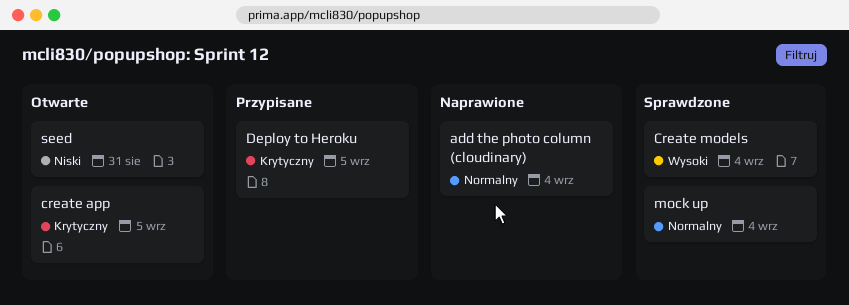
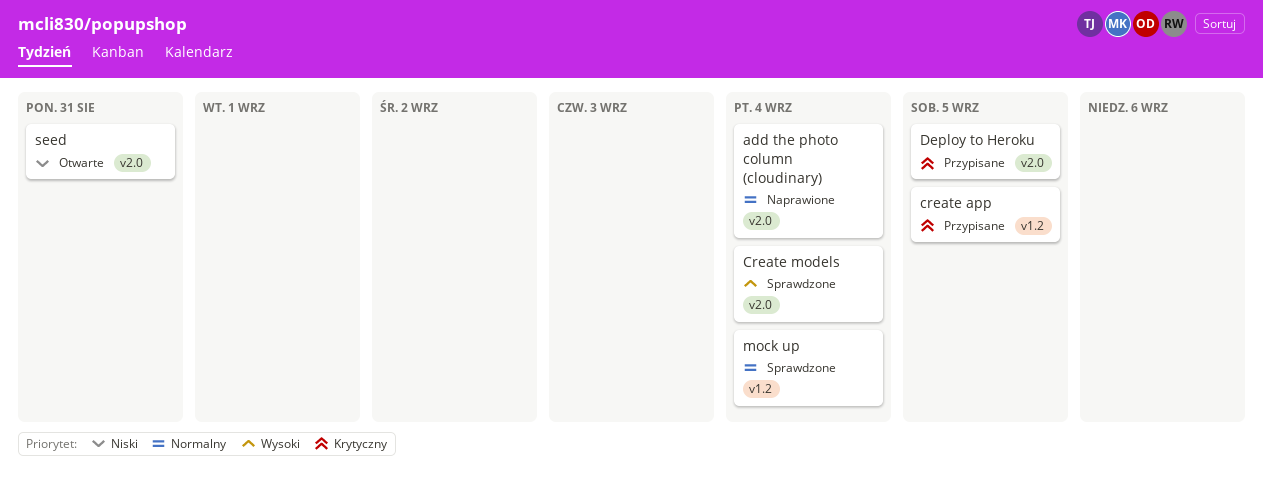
create app, status: Otwarte -> Przypisane

